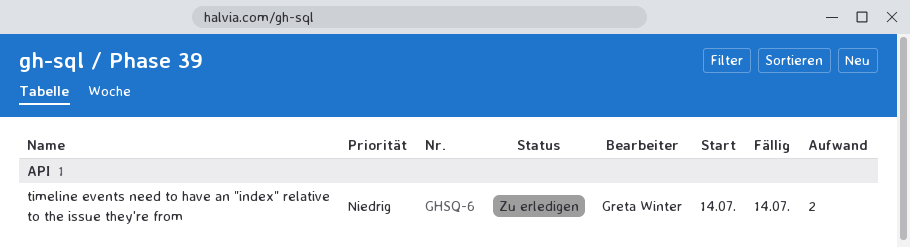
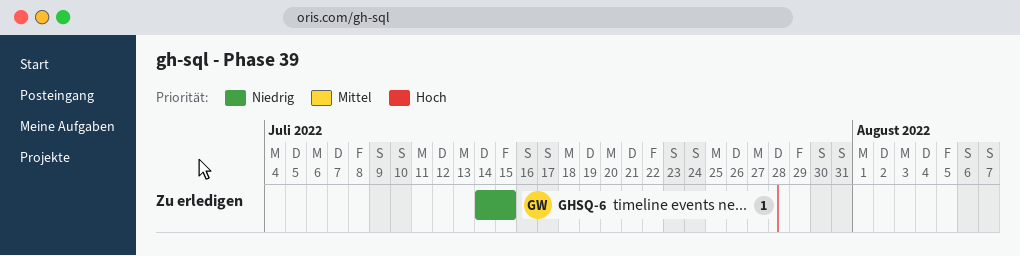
GHSQ-6, estimate: 2 -> 1
GHSQ-6, due: Jul 14 -> Jul 15

